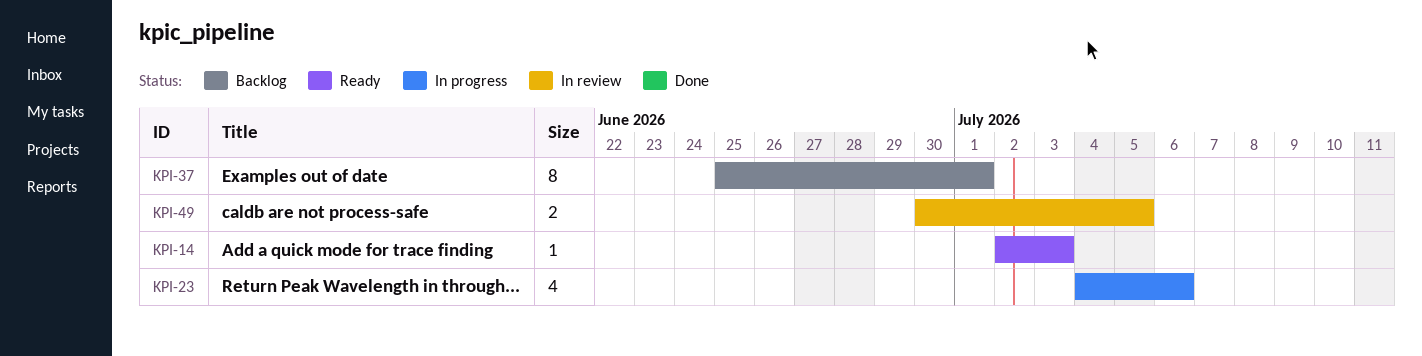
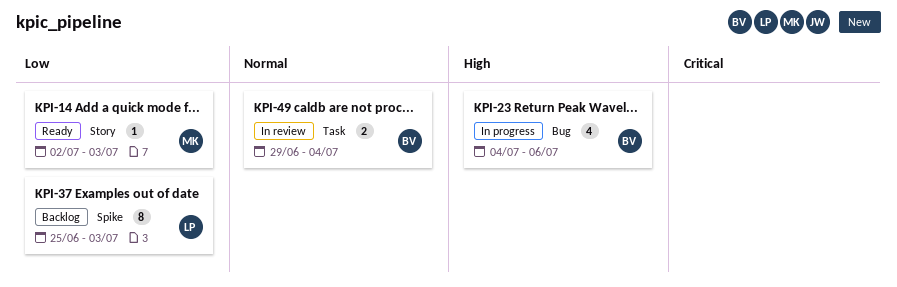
KPI-37, due: Jul 1 -> Jul 3
KPI-49, start: Jun 30 -> Jun 29
KPI-49, due: Jul 5 -> Jul 4

